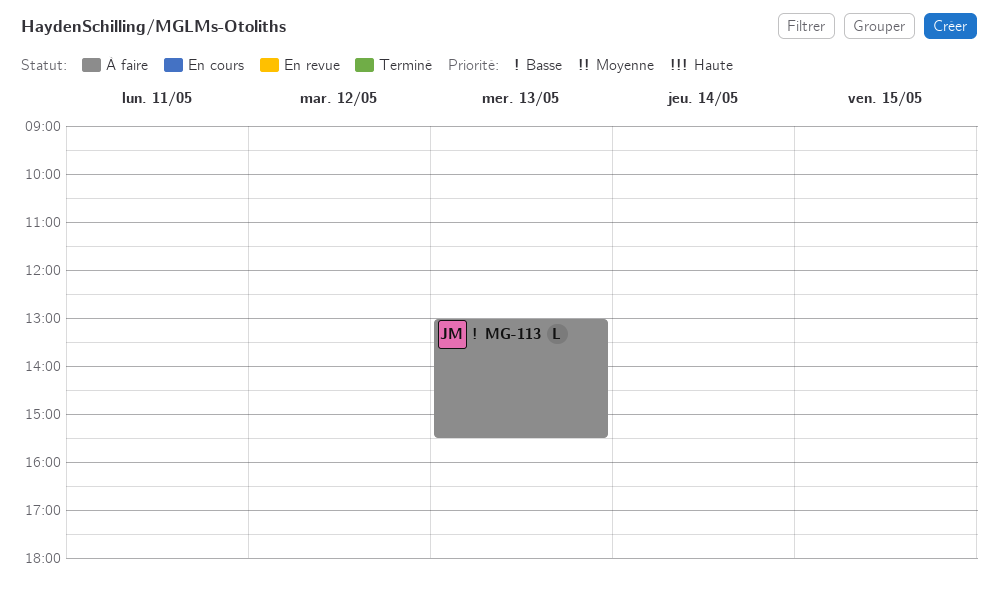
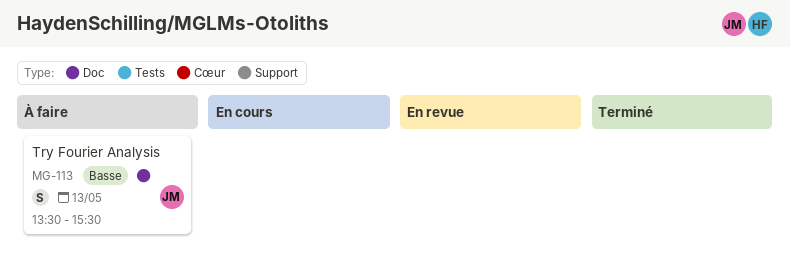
MG-113, estimate: L -> S
MG-113, begins: 13:00 -> 13:30

